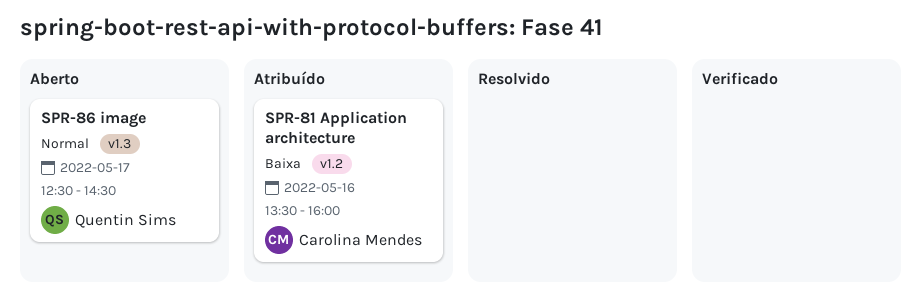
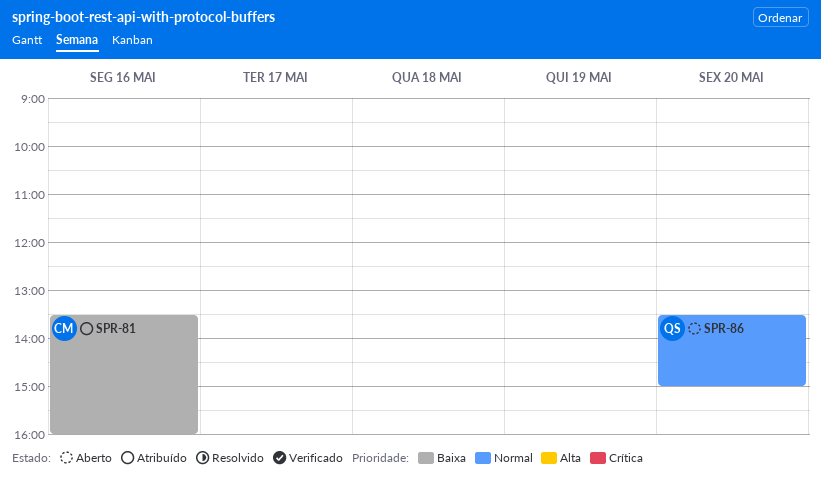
SPR-86, day: May 17 -> May 20
SPR-86, begins: 12:30 -> 13:30
SPR-86, ends: 14:30 -> 15:00

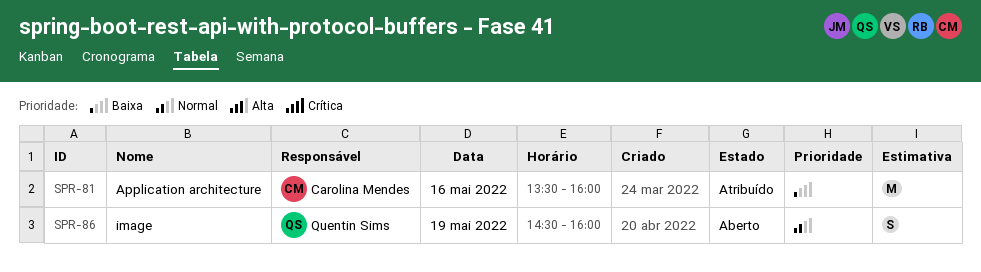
SPR-86, day: May 20 -> May 19
SPR-86, begins: 13:30 -> 14:30
SPR-86, ends: 15:00 -> 16:00

